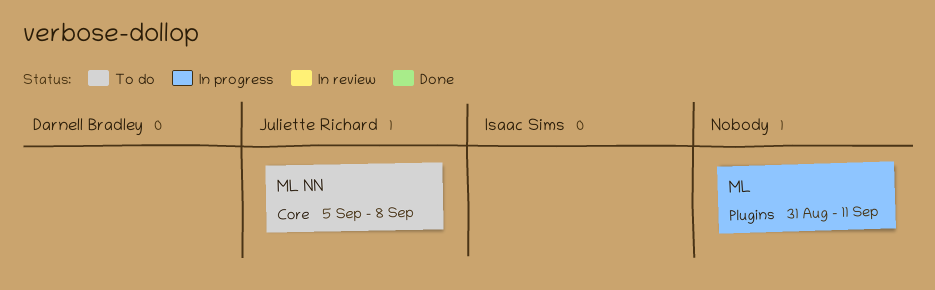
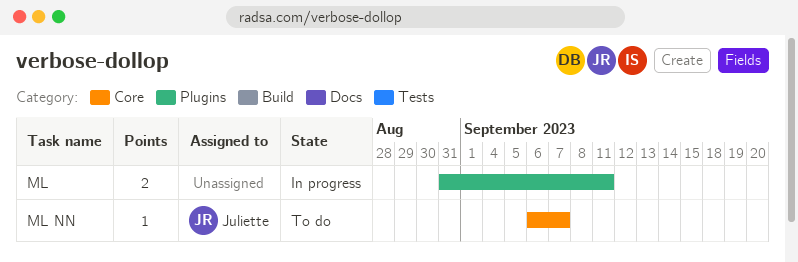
ML NN, start: Sep 5 -> Sep 6
ML NN, due: Sep 8 -> Sep 7

